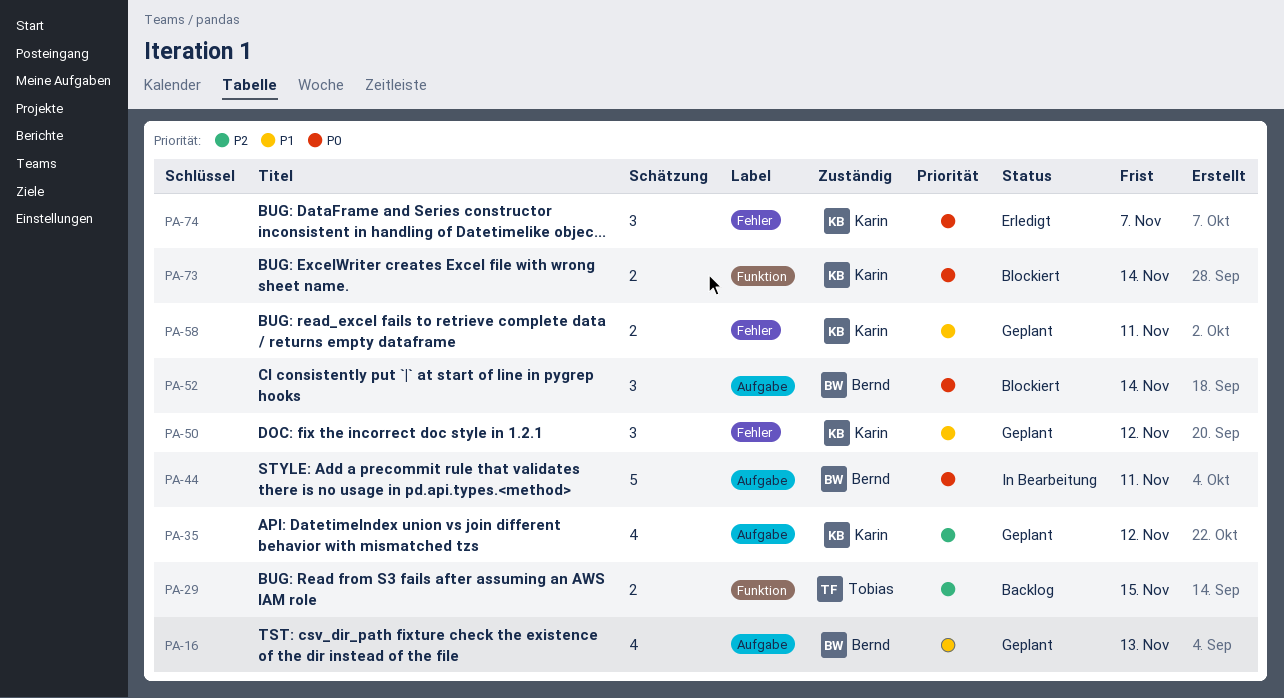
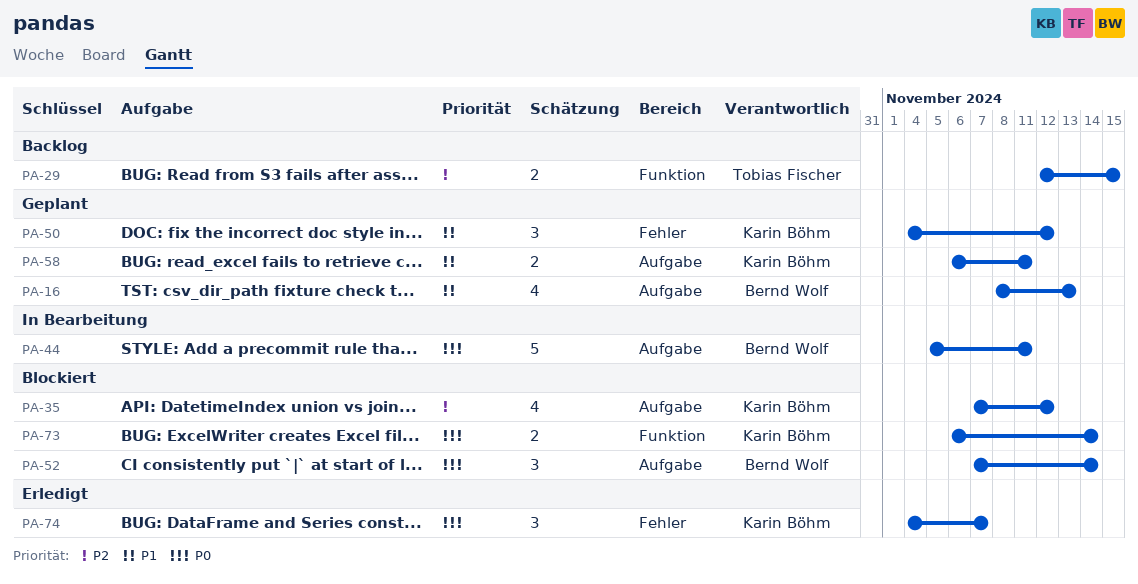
PA-35, status: Geplant -> Blockiert
PA-58, label: Fehler -> Aufgabe

